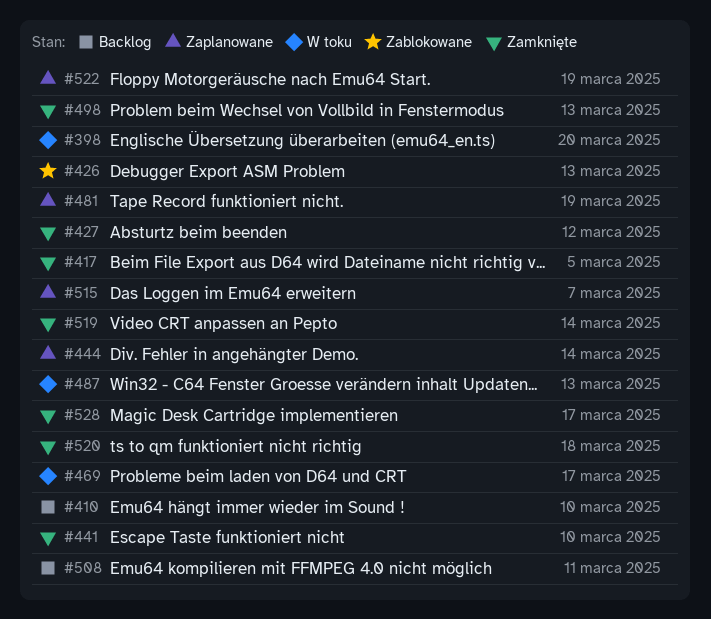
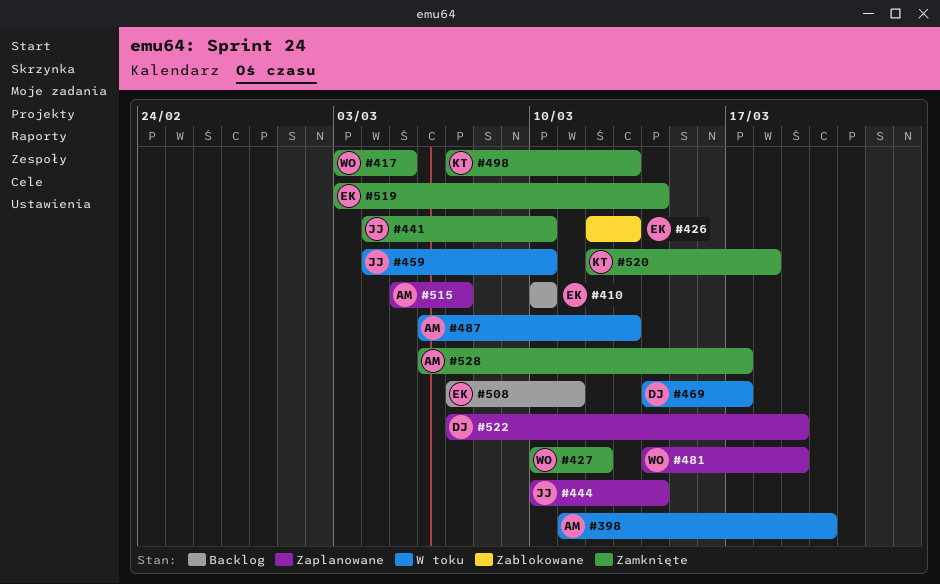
#459: none -> present

